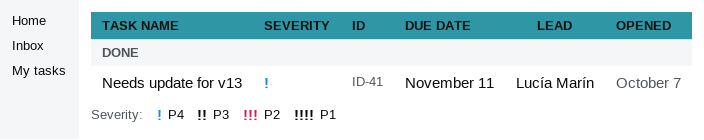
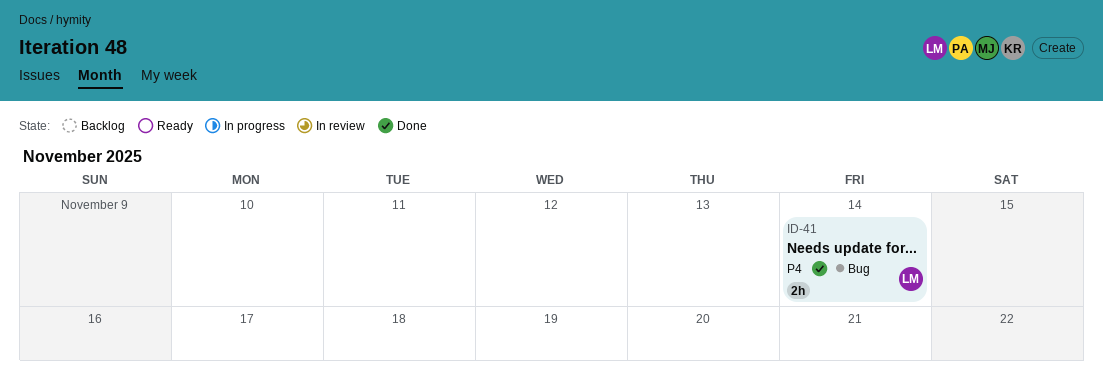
ID-41, due: Nov 11 -> Nov 14

